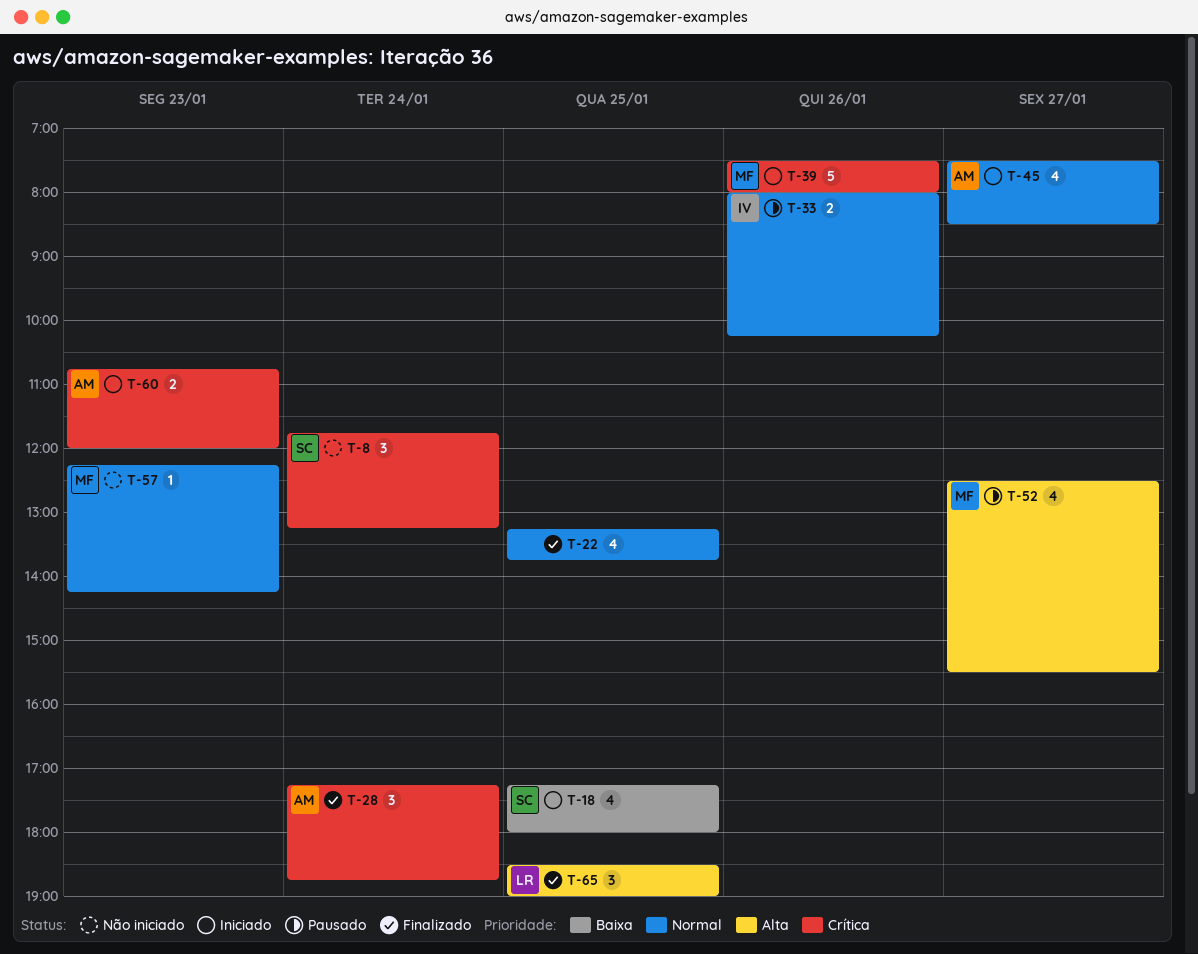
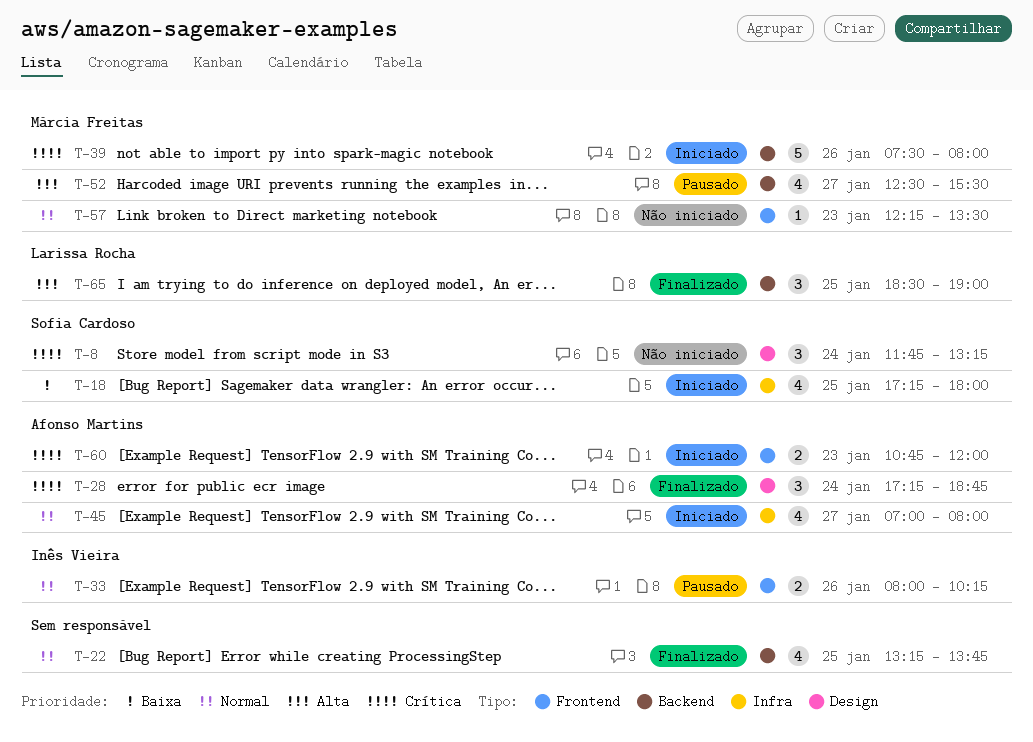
T-45, begins: 07:30 -> 07:00
T-45, ends: 08:30 -> 08:00
T-57, ends: 14:15 -> 13:30

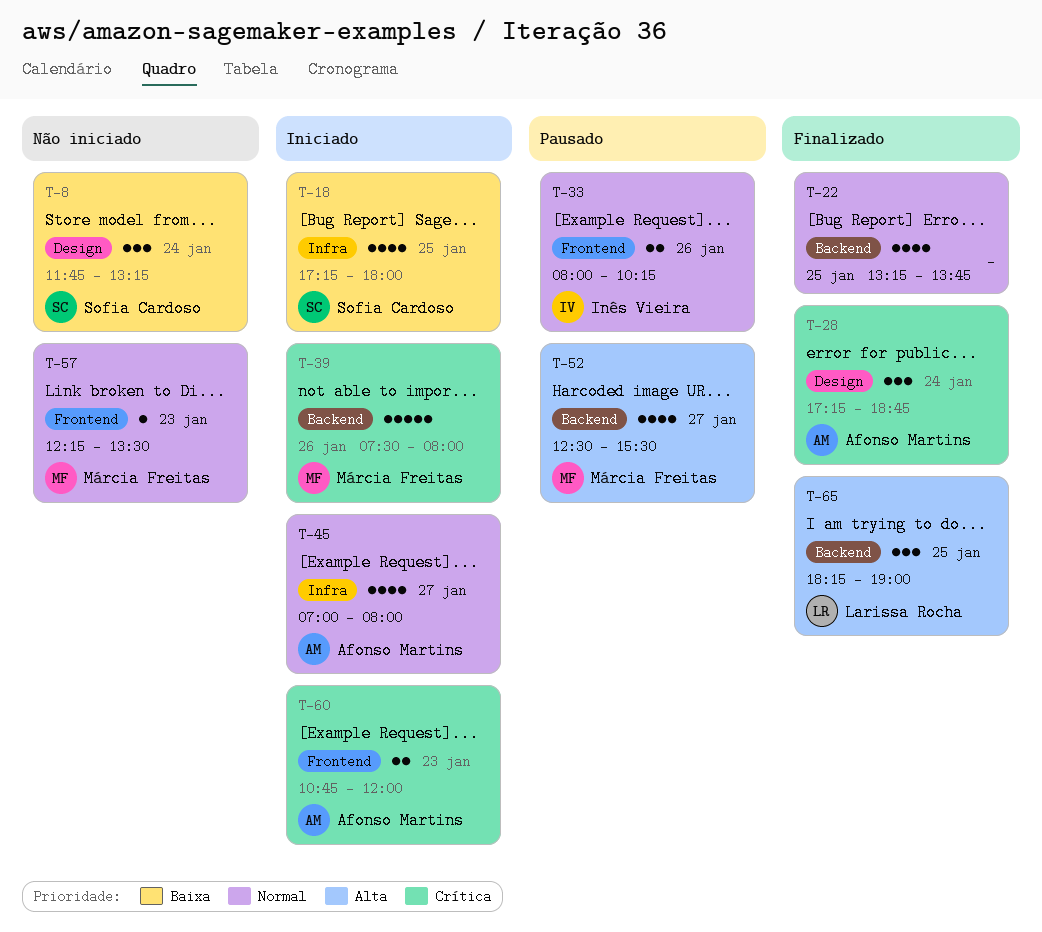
T-8, priority: Crítica -> Baixa
T-65, begins: 18:30 -> 18:15

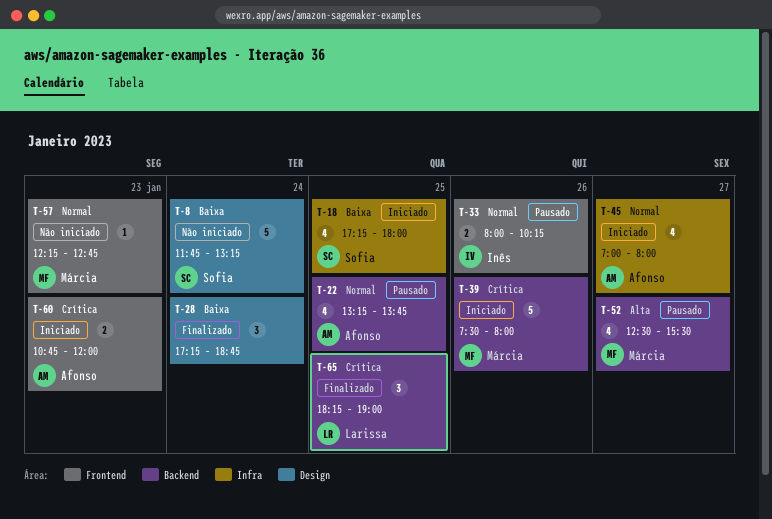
T-8, estimate: 3 -> 5
T-22, status: Finalizado -> Pausado
T-22, owner: none -> Afonso Martins
T-28, owner: Afonso Martins -> none
T-28, priority: Crítica -> Baixa
T-57, ends: 13:30 -> 12:45
T-65, priority: Alta -> Crítica

